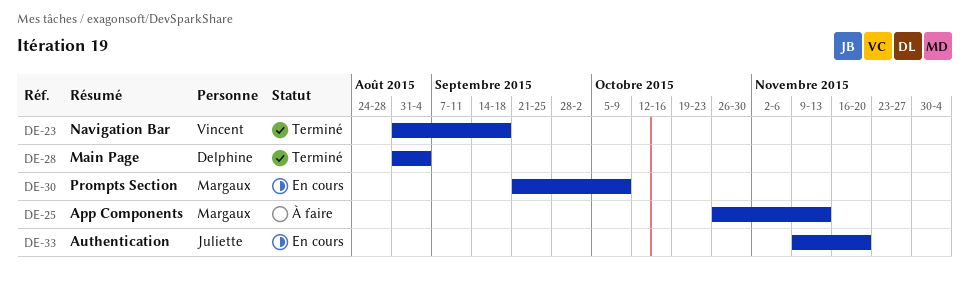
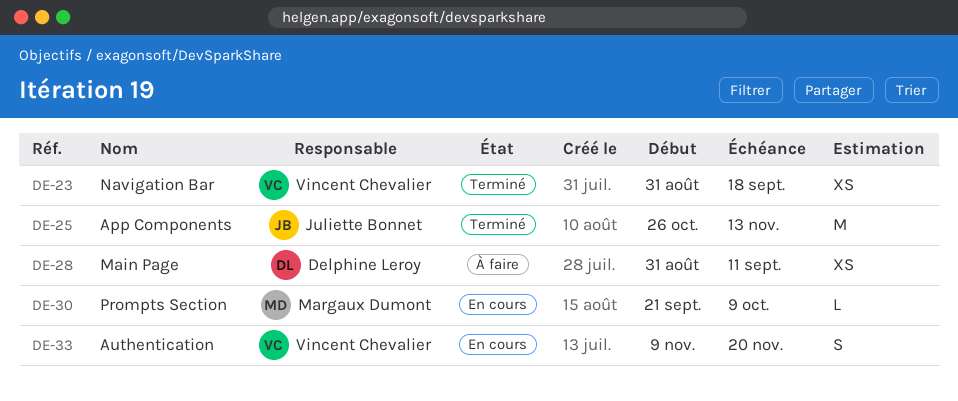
DE-25, status: À faire -> Terminé
DE-25, owner: Margaux Dumont -> Juliette Bonnet
DE-28, status: Terminé -> À faire
DE-28, due: Sep 4 -> Sep 11
DE-33, owner: Juliette Bonnet -> Vincent Chevalier

